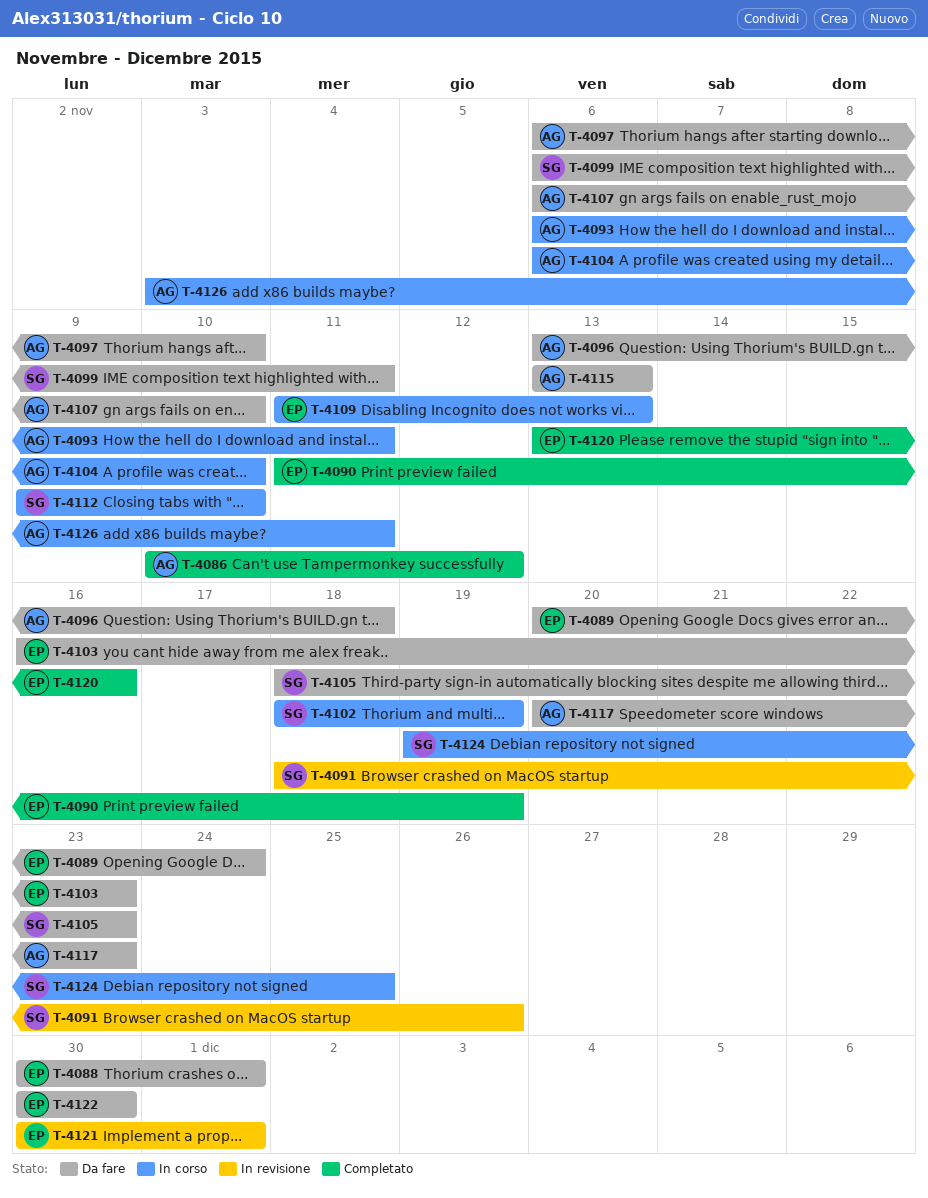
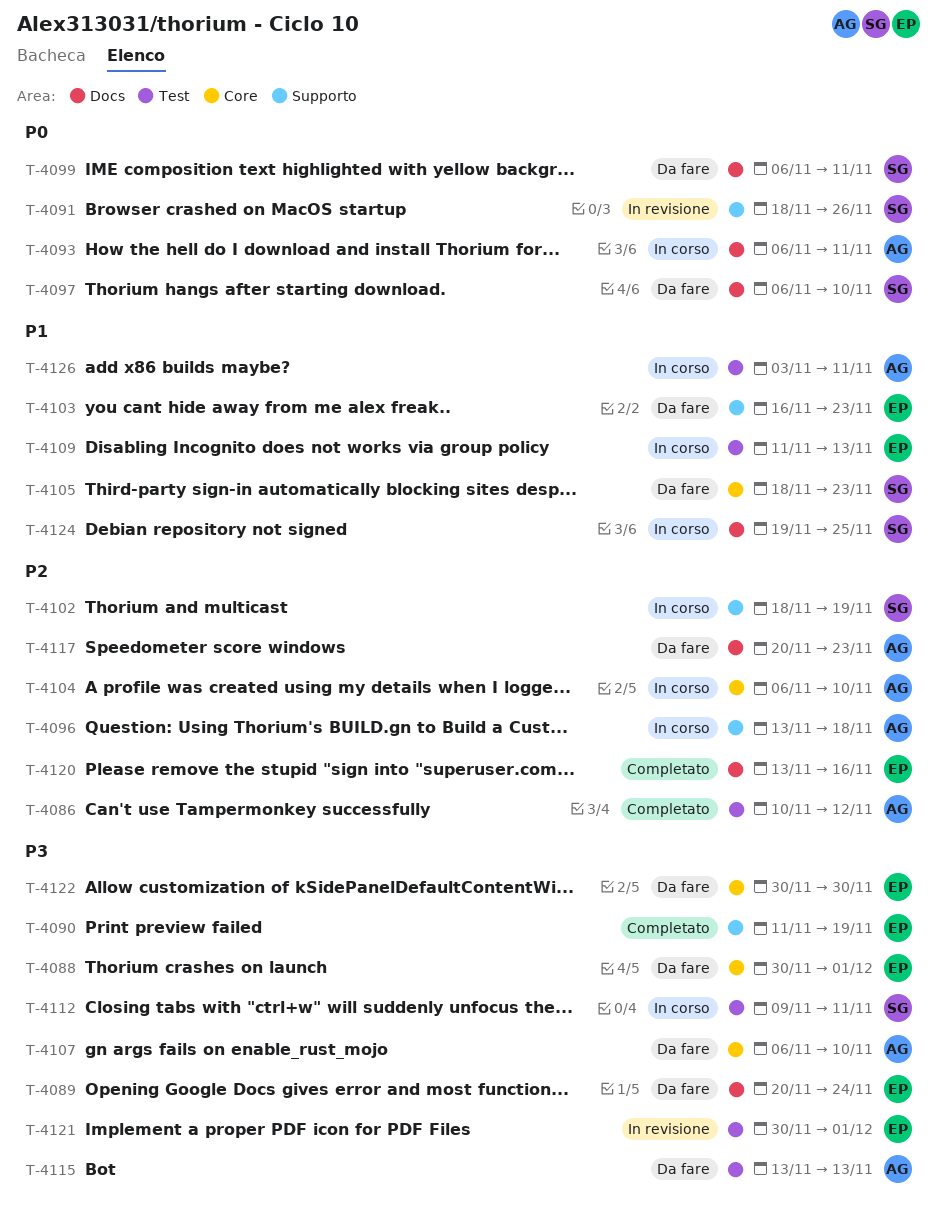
T-4096, status: Da fare -> In corso
T-4097, owner: AG -> SG
T-4112, due: Nov 10 -> Nov 11

